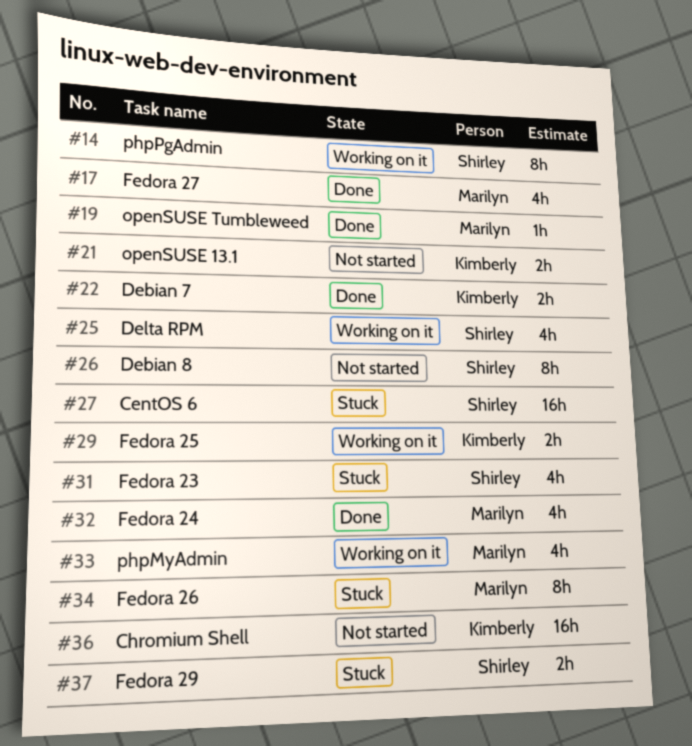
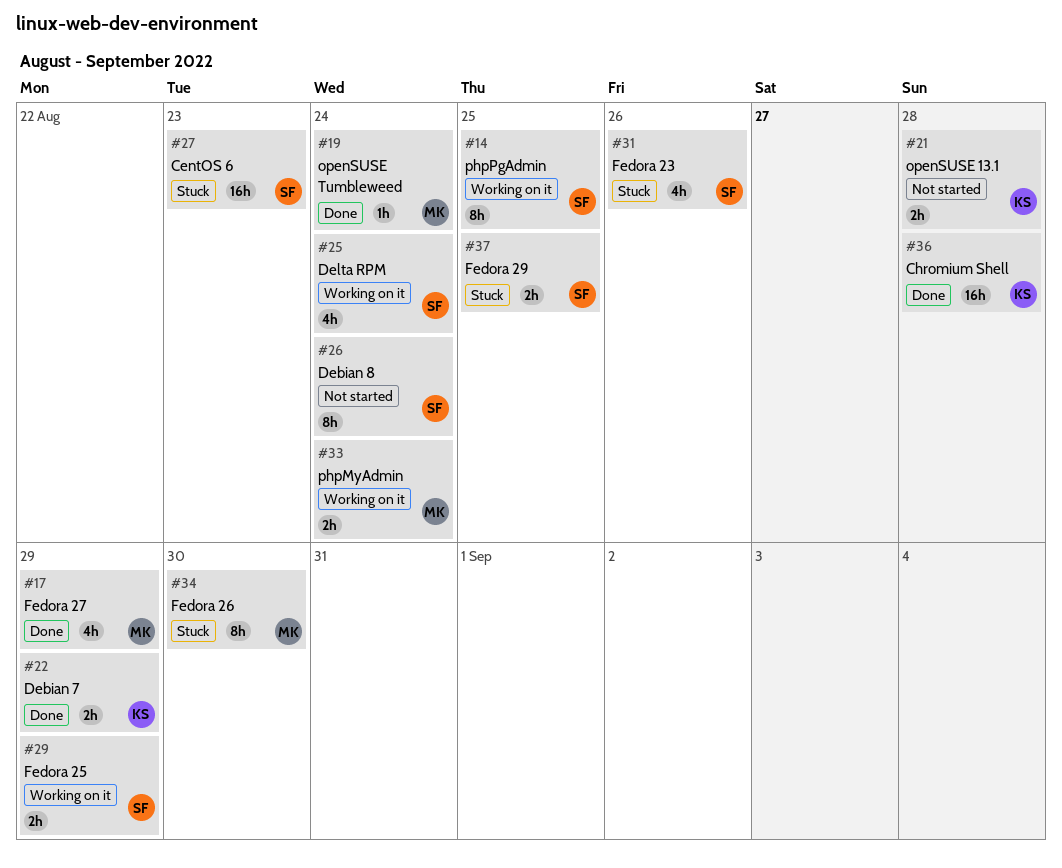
#29, owner: Kimberly -> Shirley
#32: present -> none
#33, estimate: 4h -> 2h
#36, status: Not started -> Done

